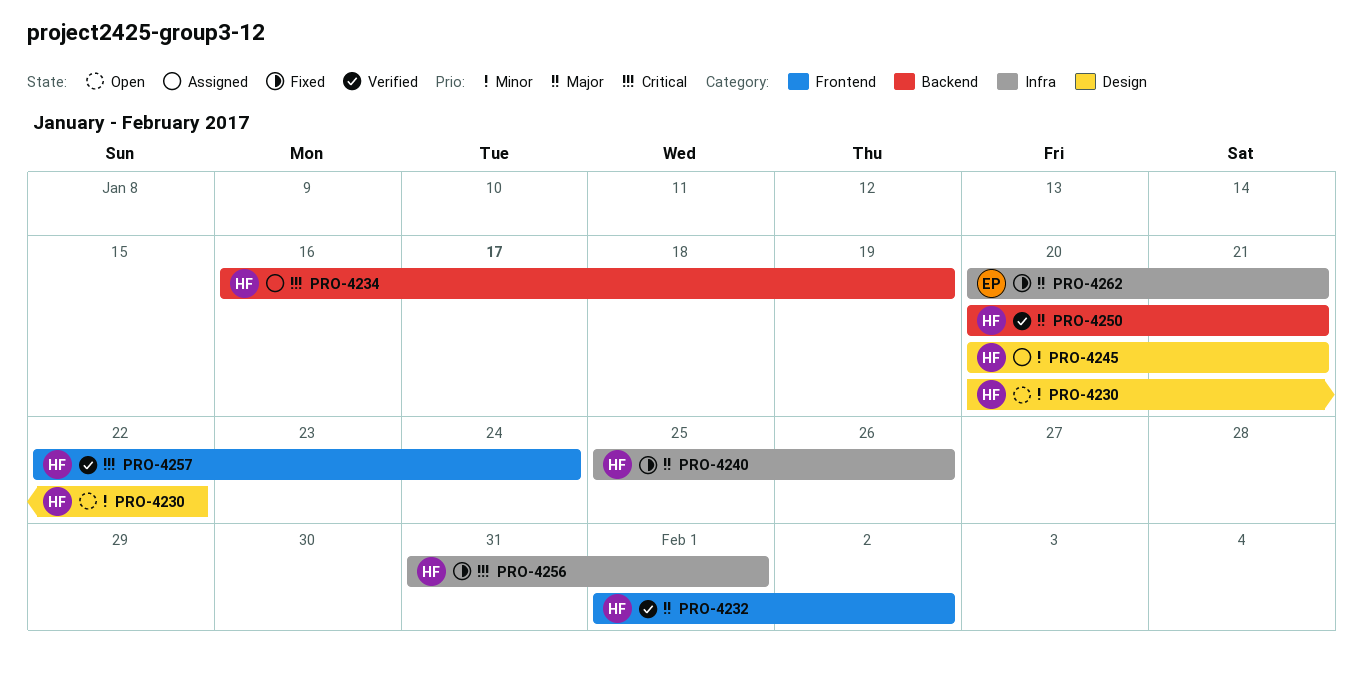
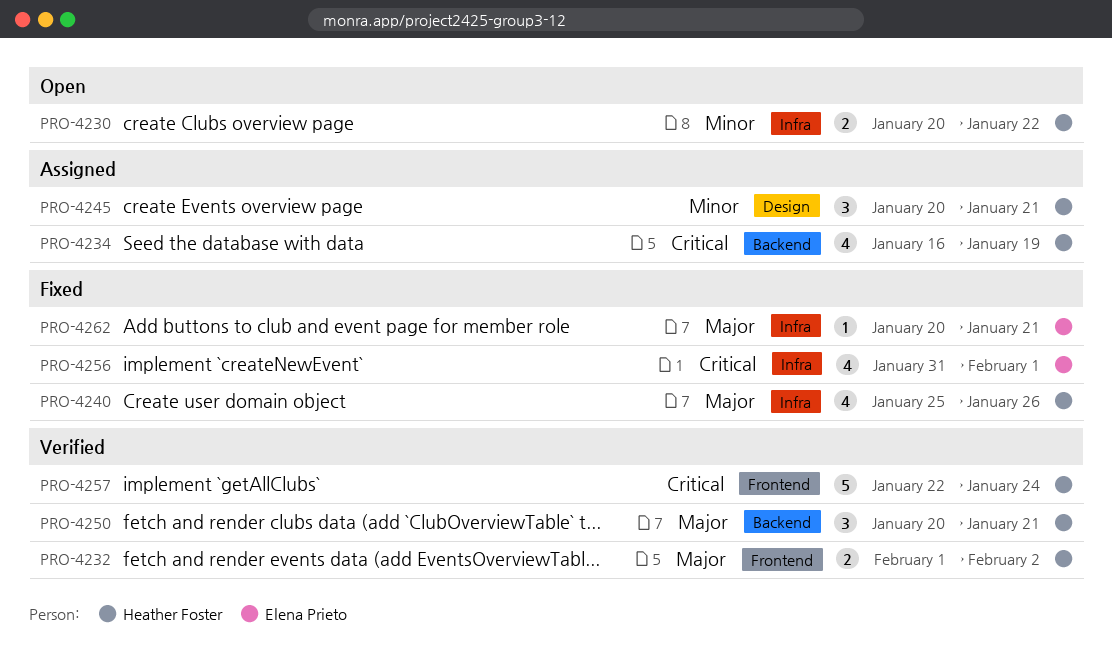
PRO-4230, label: Design -> Infra
PRO-4256, owner: Heather Foster -> Elena Prieto

